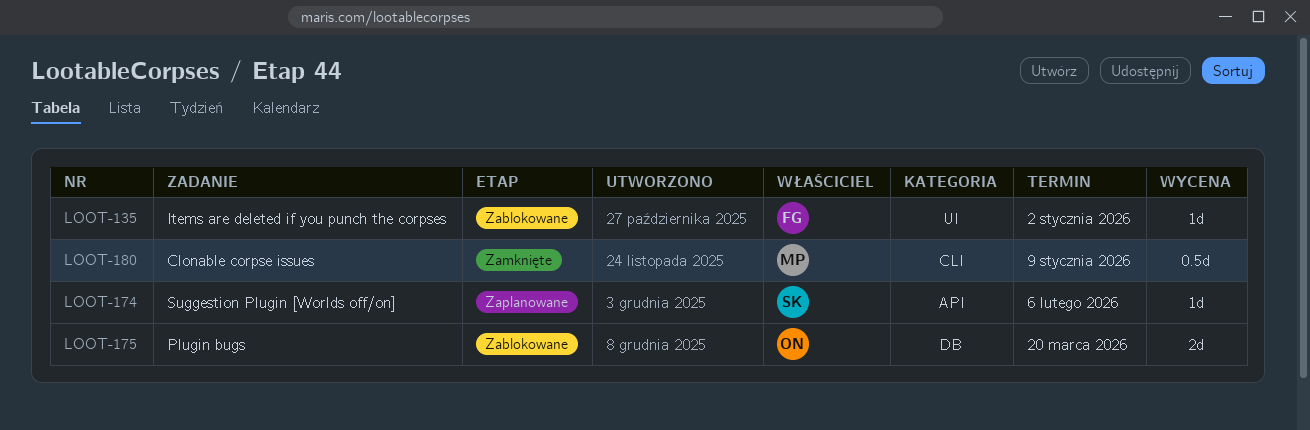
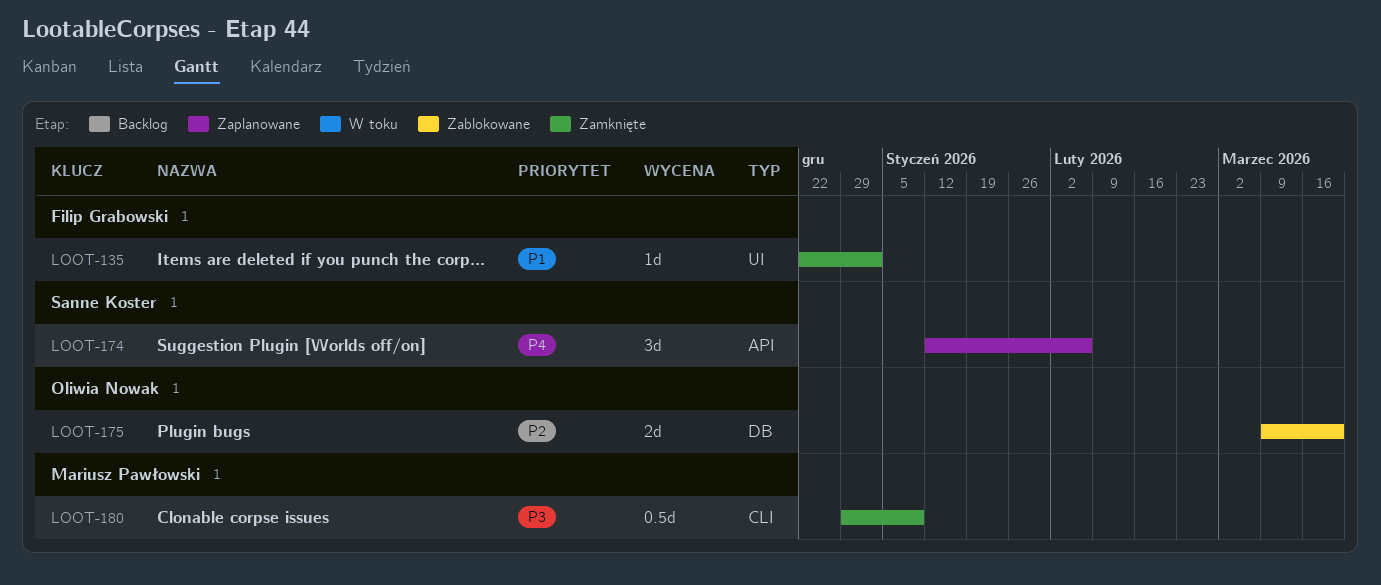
LOOT-135, status: Zablokowane -> Zamknięte
LOOT-174, estimate: 1d -> 3d

